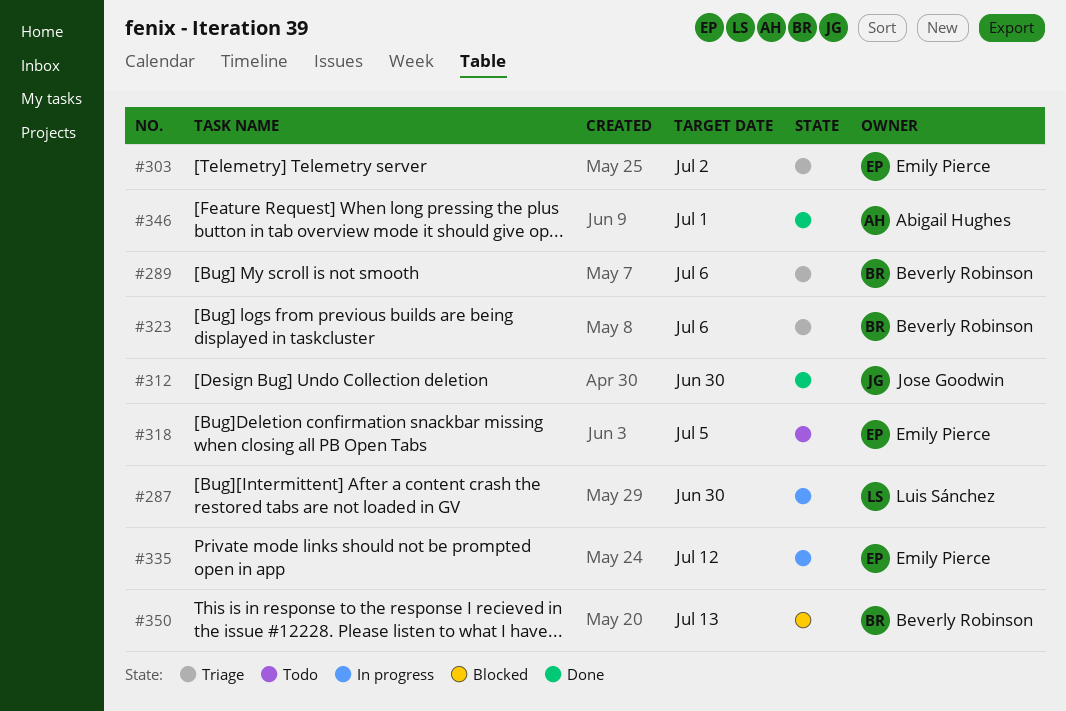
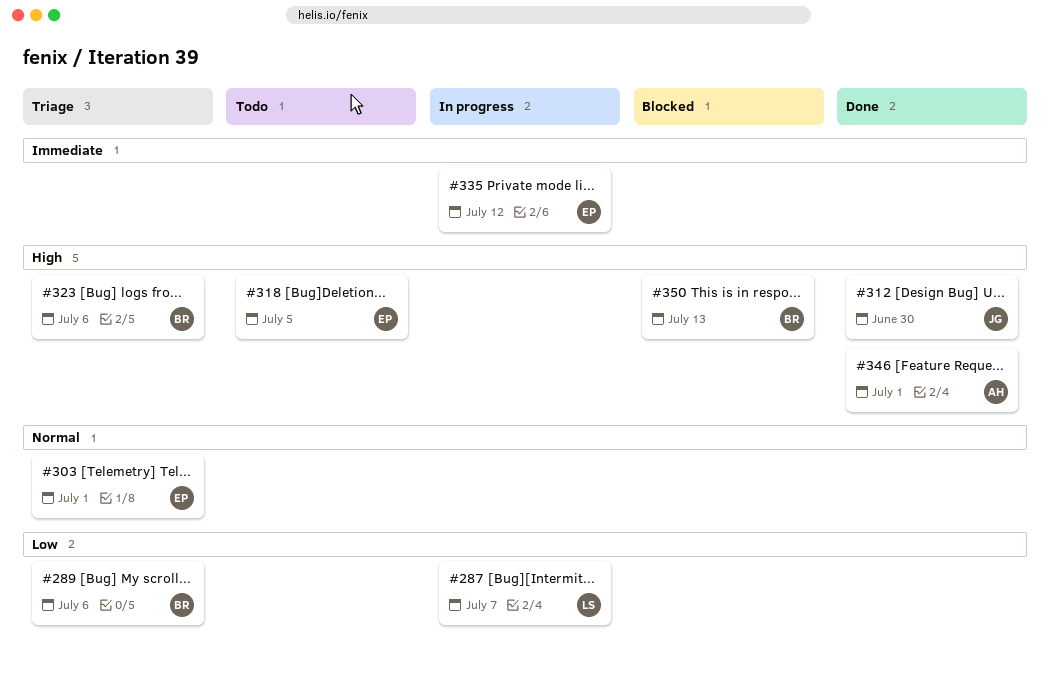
#287, due: Jun 30 -> Jul 7
#303, due: Jul 2 -> Jul 1

